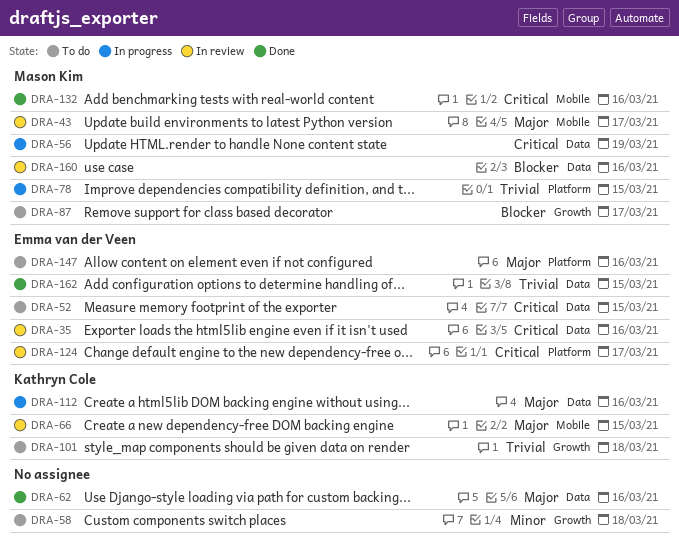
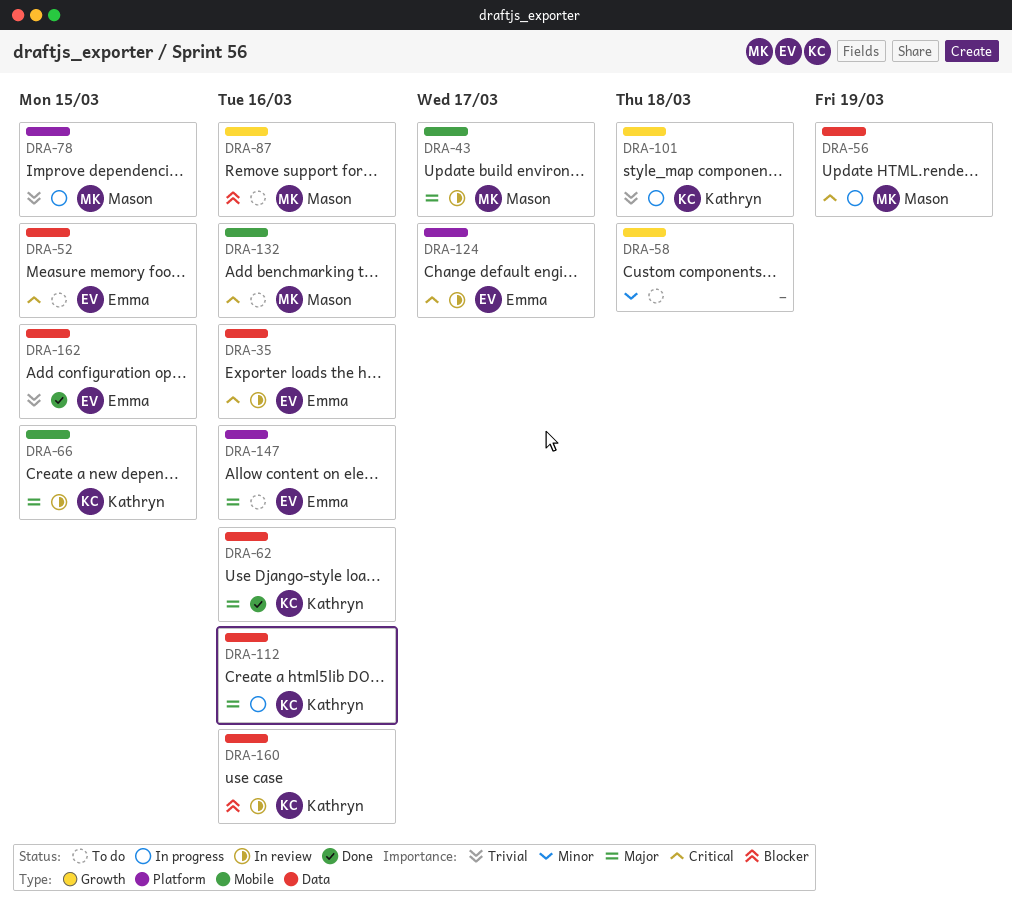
DRA-62, owner: none -> Kathryn Cole
DRA-87, due: Mar 17 -> Mar 16
DRA-101, status: To do -> In progress
DRA-132, status: Done -> To do
DRA-160, owner: Mason Kim -> Kathryn Cole

